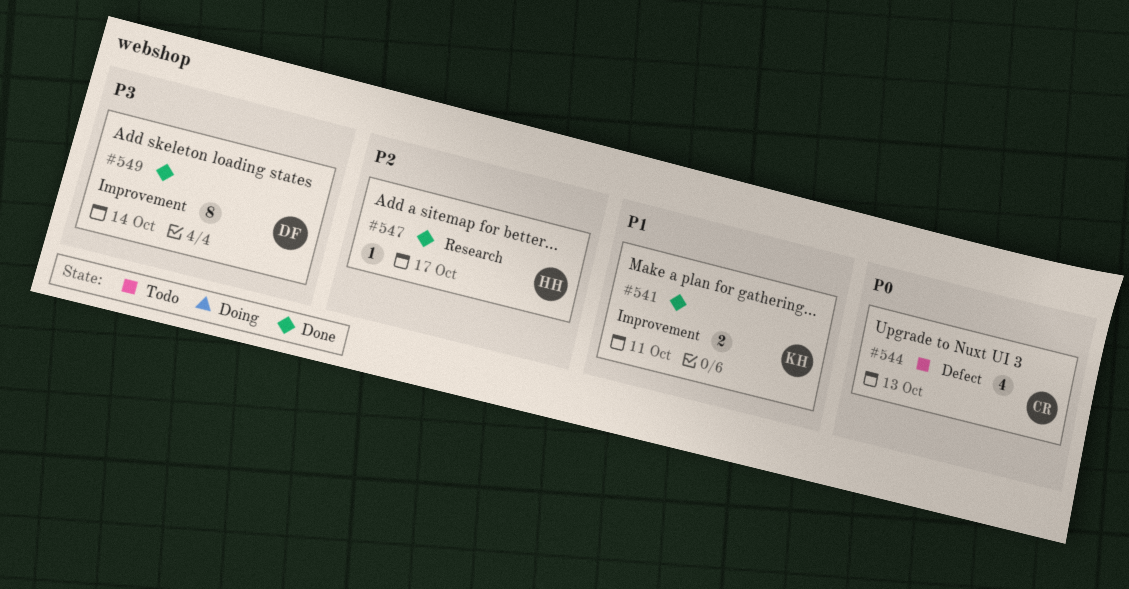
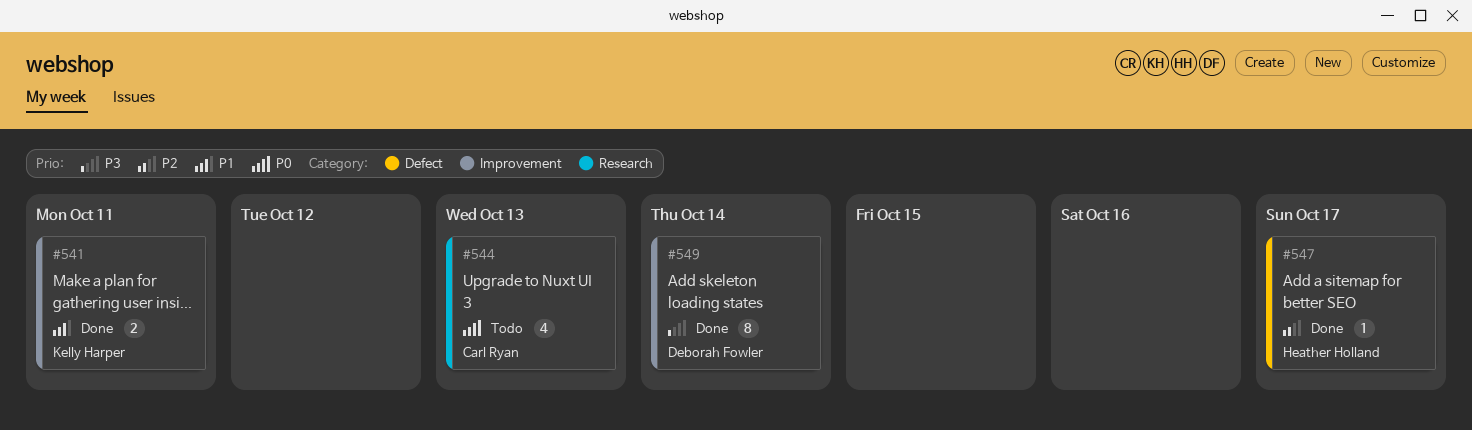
#544, label: Defect -> Research
#547, label: Research -> Defect

